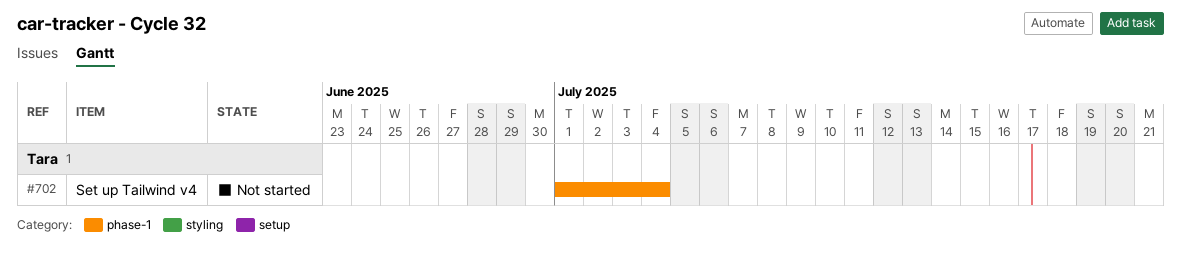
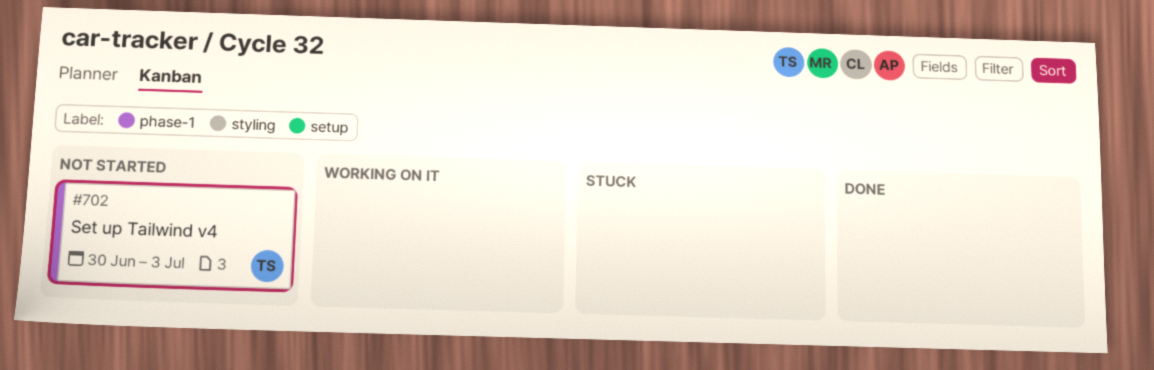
#702, start: Jul 1 -> Jun 30
#702, due: Jul 4 -> Jul 3

